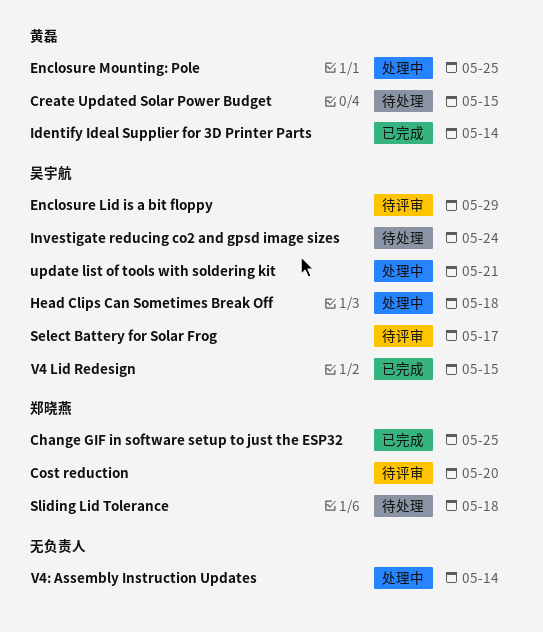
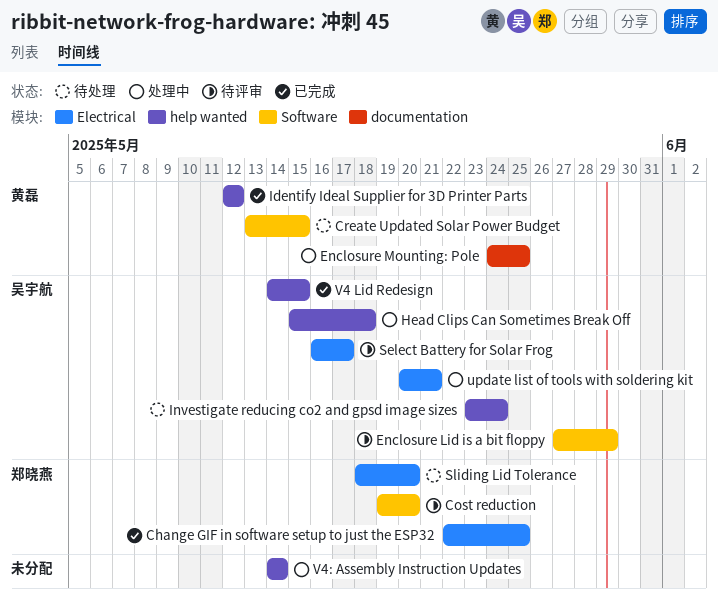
Identify Ideal Supplier for 3D Printer Parts, due: May 14 -> May 12
Sliding Lid Tolerance, due: May 18 -> May 20

